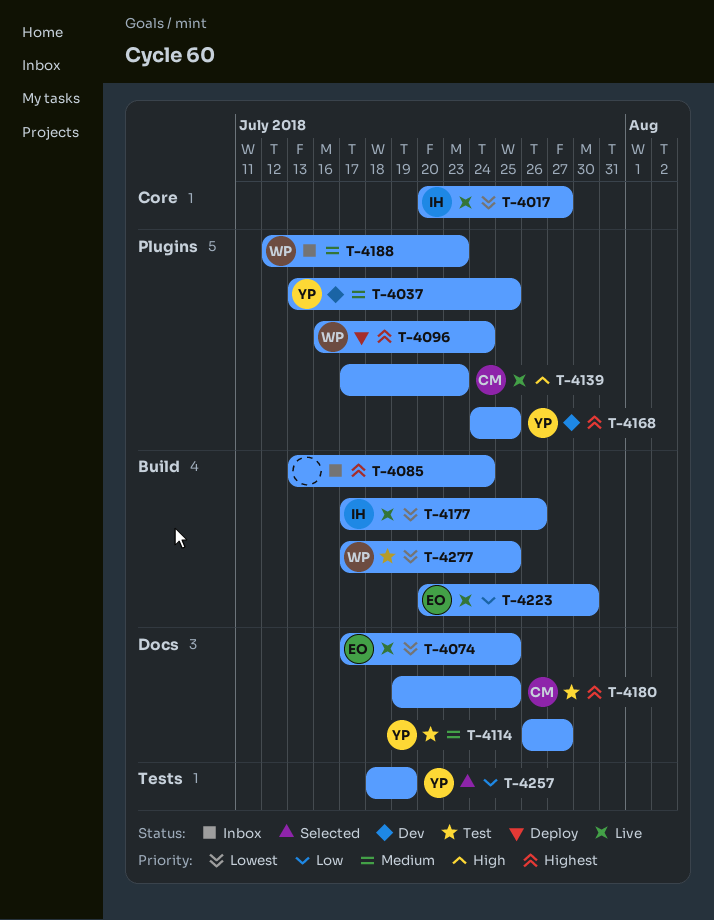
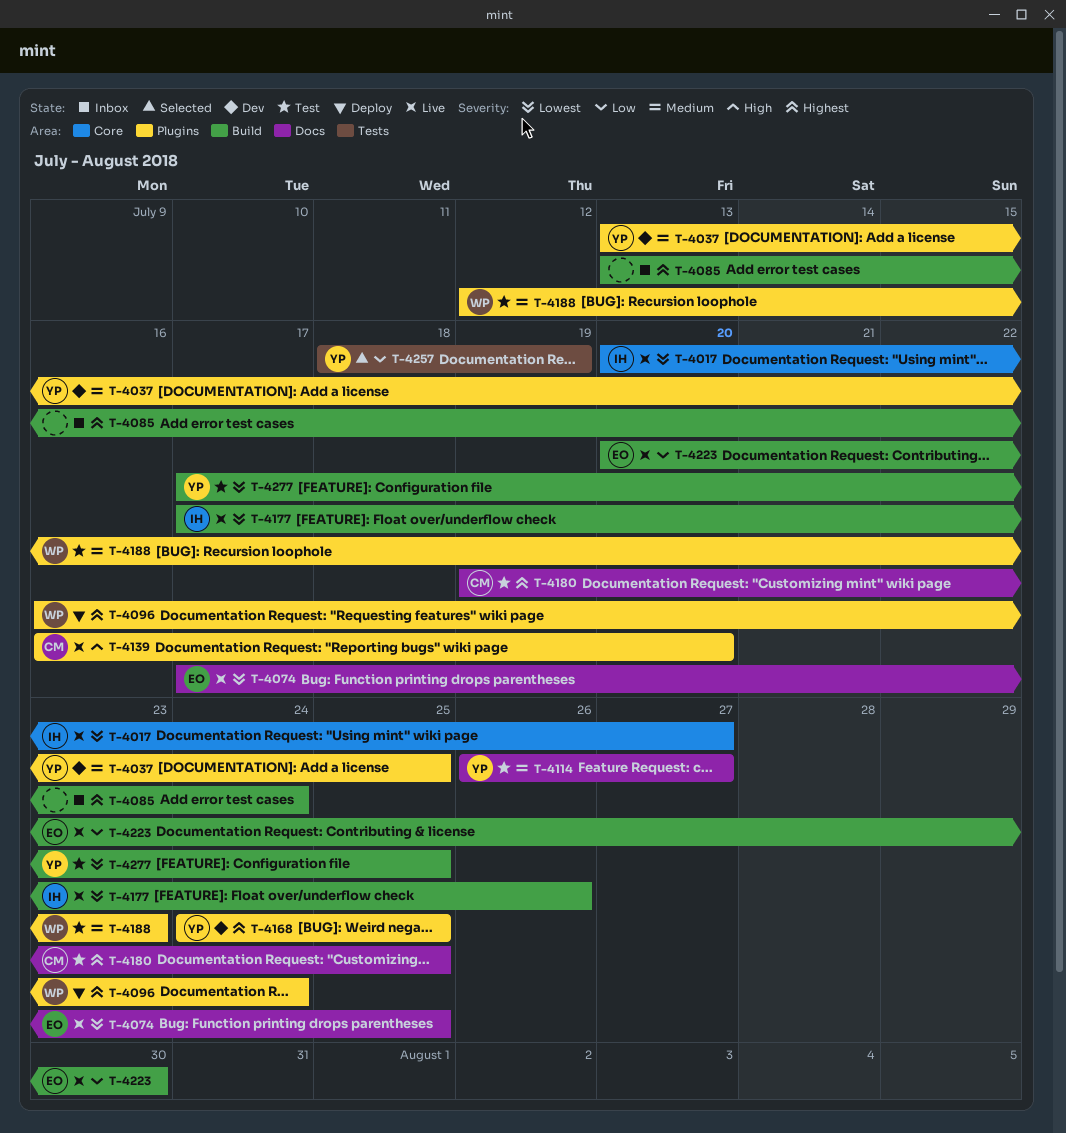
T-4139, start: Jul 17 -> Jul 16
T-4139, due: Jul 23 -> Jul 20
T-4188, status: Inbox -> Test
T-4277, owner: WP -> YP

